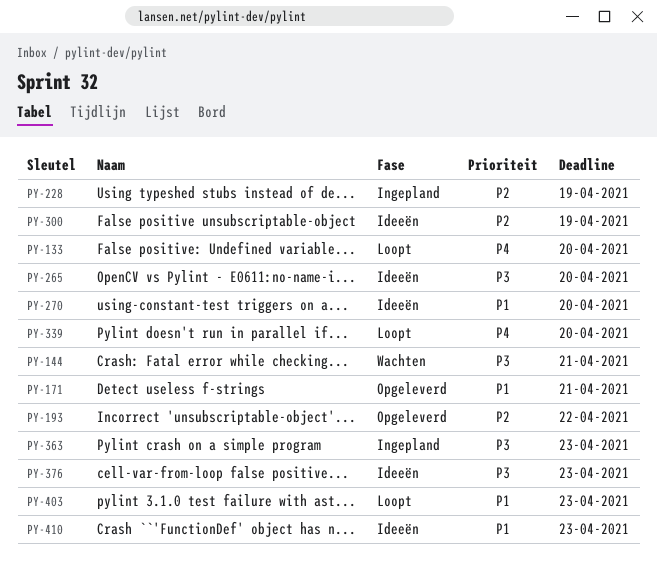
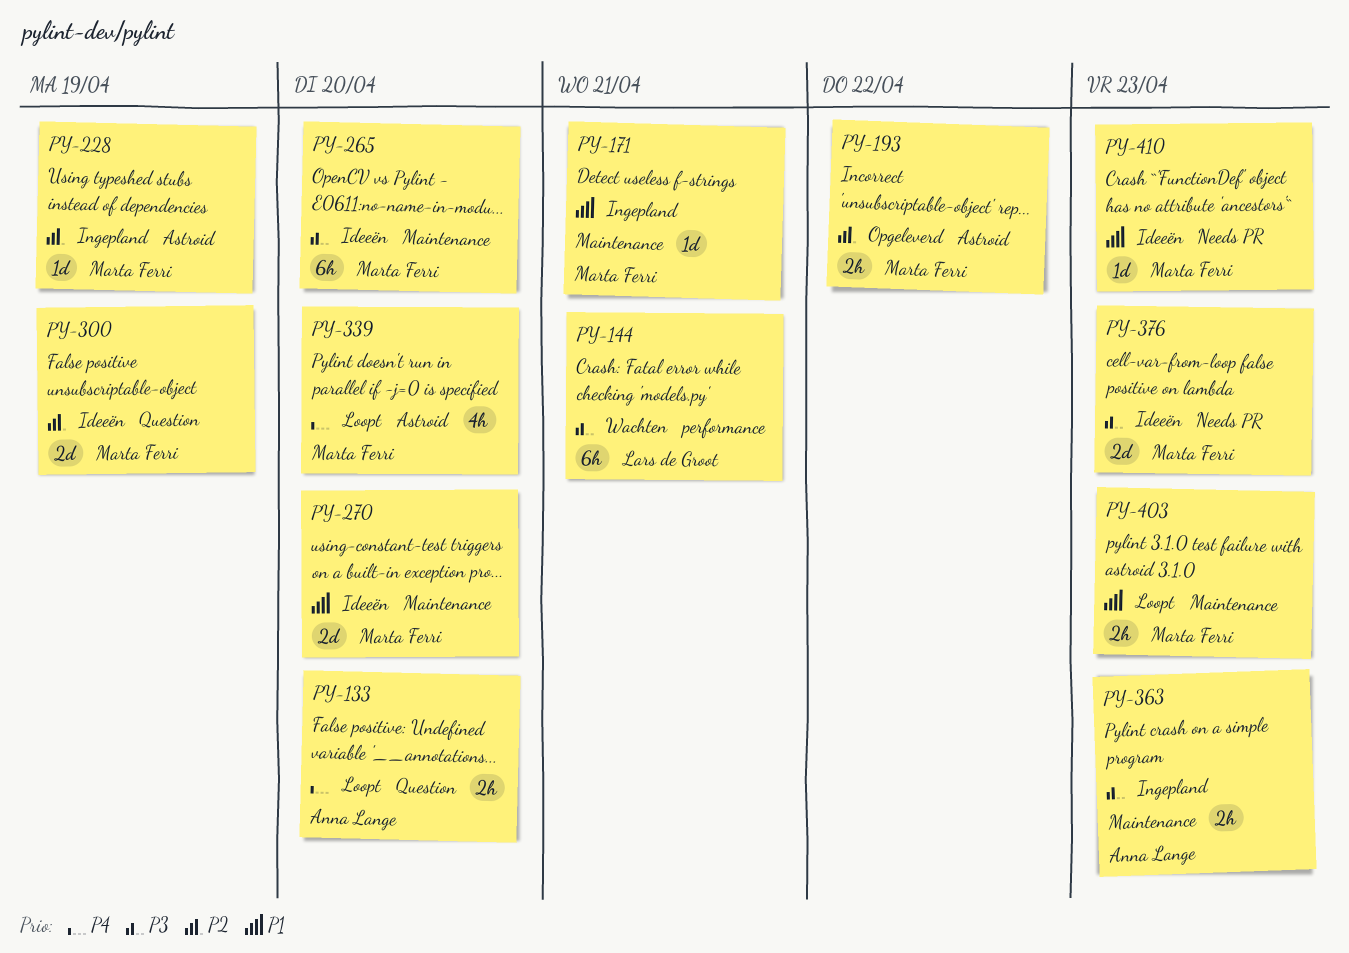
PY-171, status: Opgeleverd -> Ingepland

